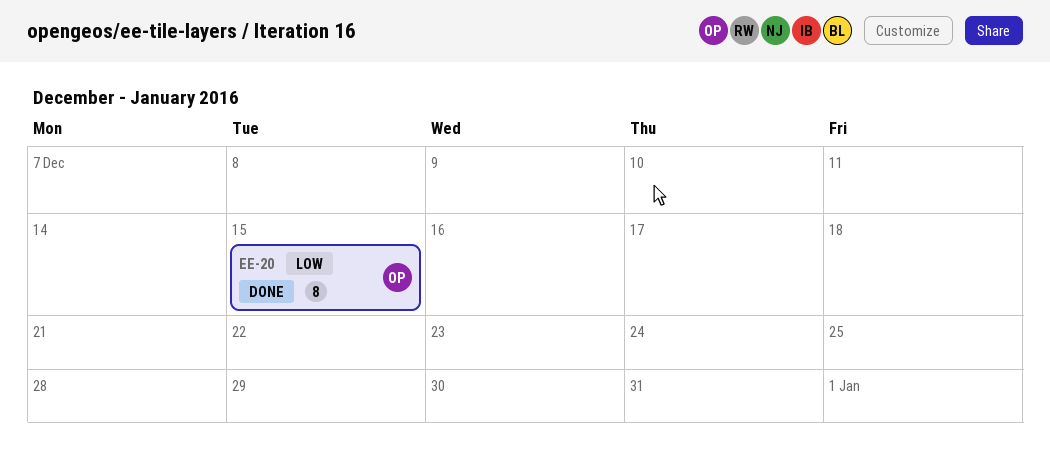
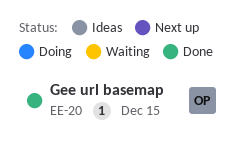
EE-20, estimate: 8 -> 1

